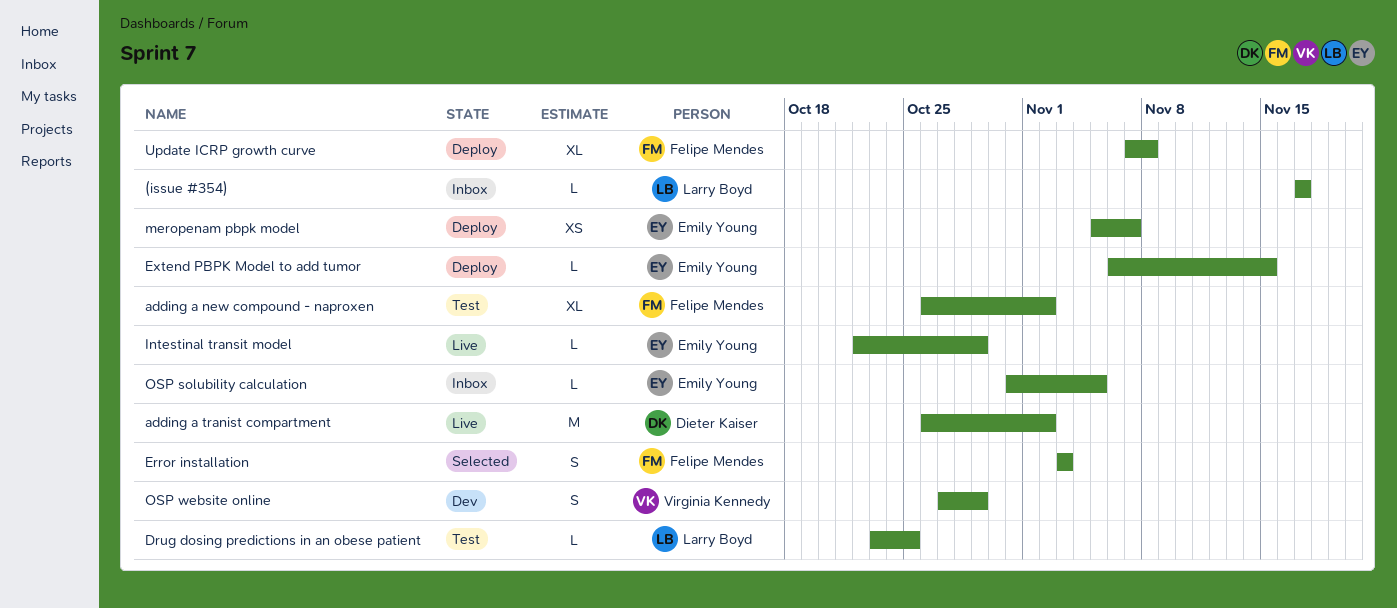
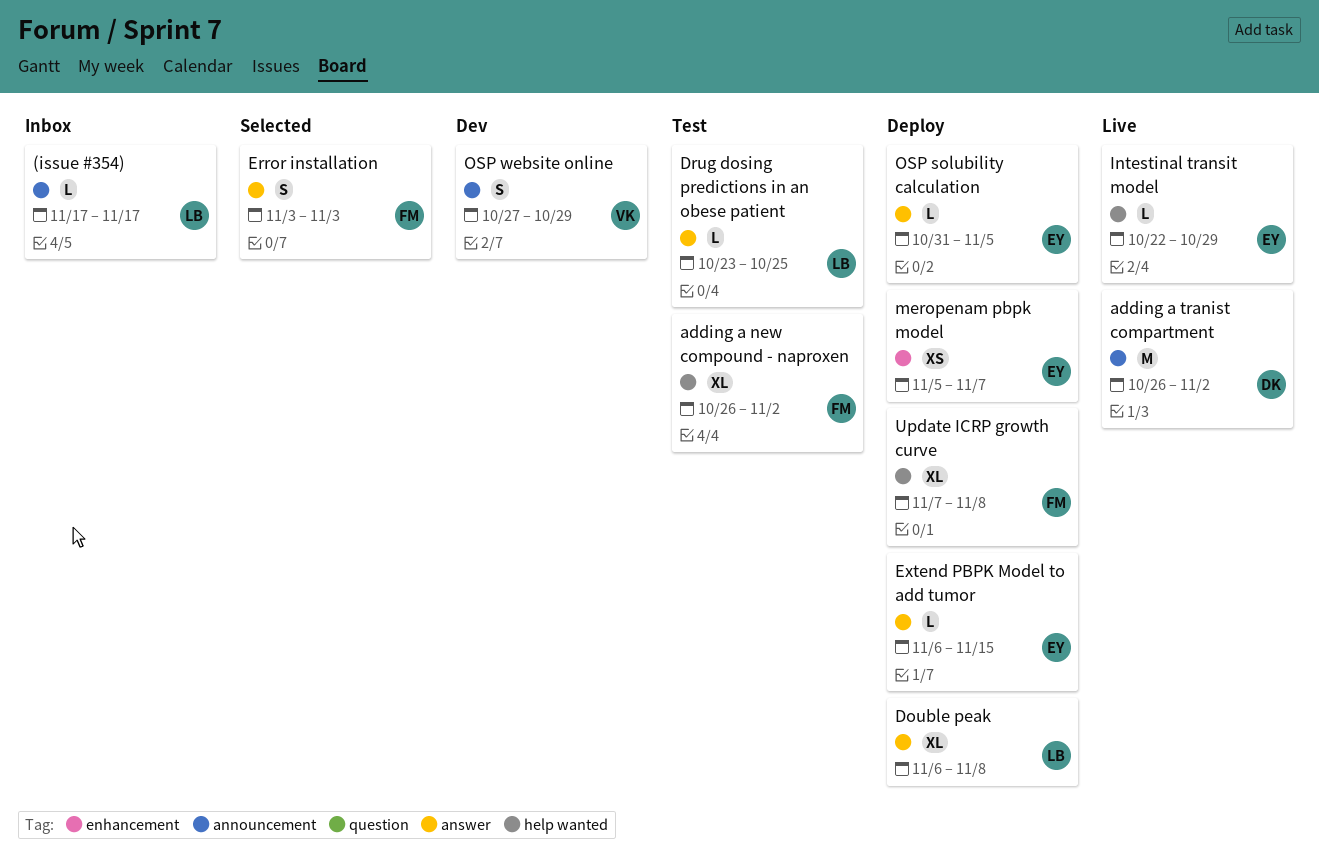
Double peak: none -> present
OSP solubility calculation, status: Inbox -> Deploy

